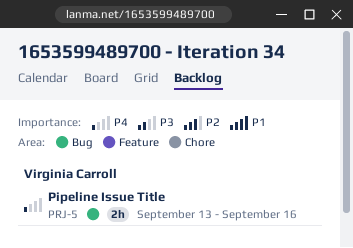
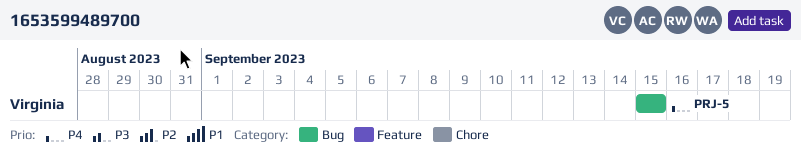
PRJ-5, start: Sep 13 -> Sep 15
PRJ-5, due: Sep 16 -> Sep 15

